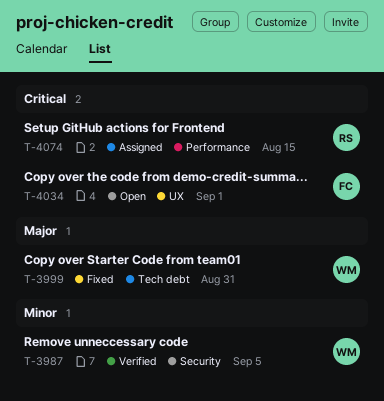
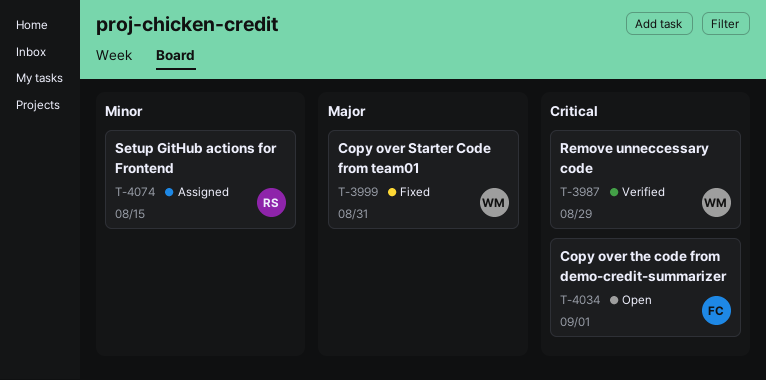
T-3987, priority: Minor -> Critical
T-3987, due: Sep 5 -> Aug 29
T-4074, priority: Critical -> Minor

